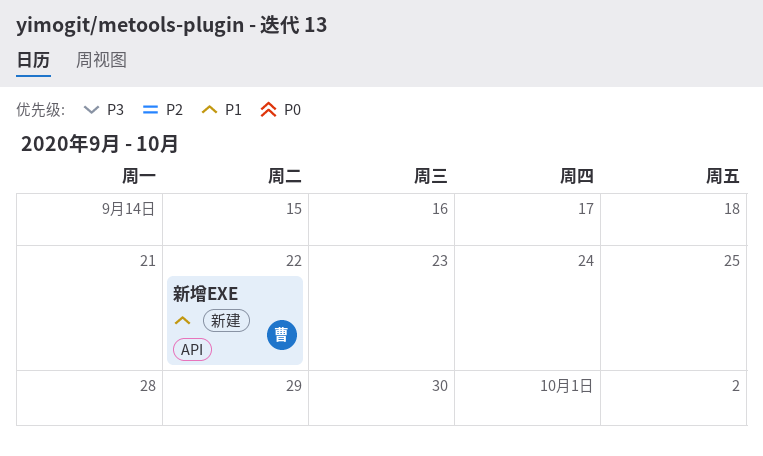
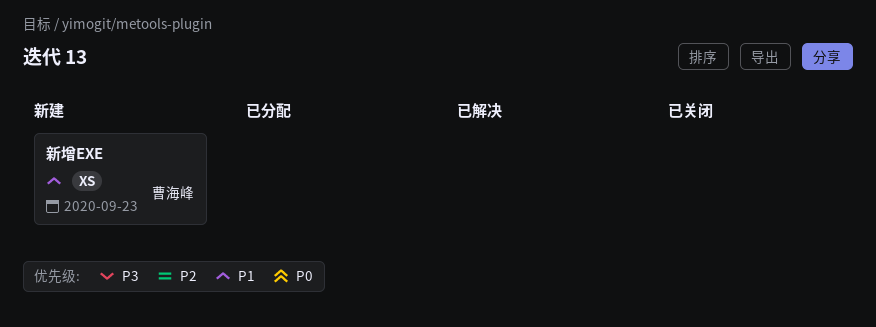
新增EXE, due: Sep 22 -> Sep 23

